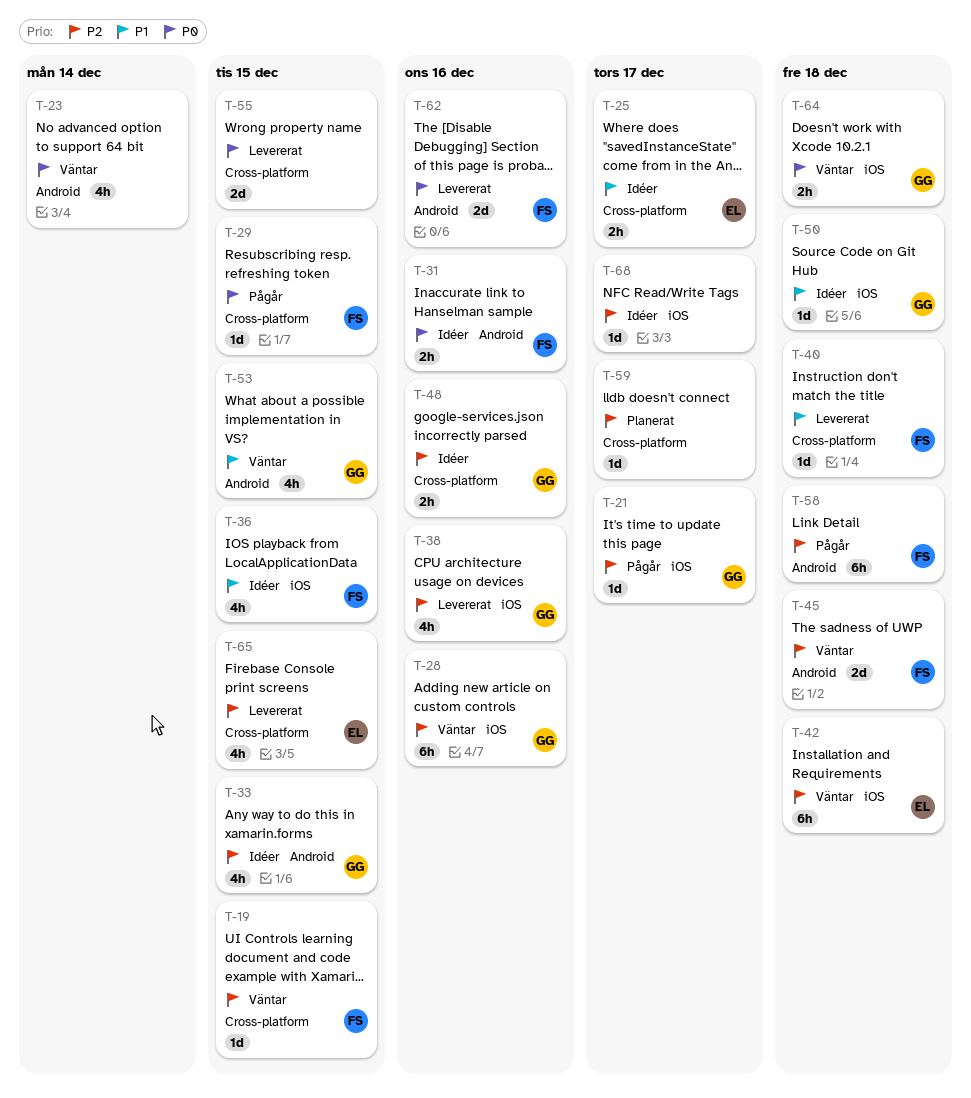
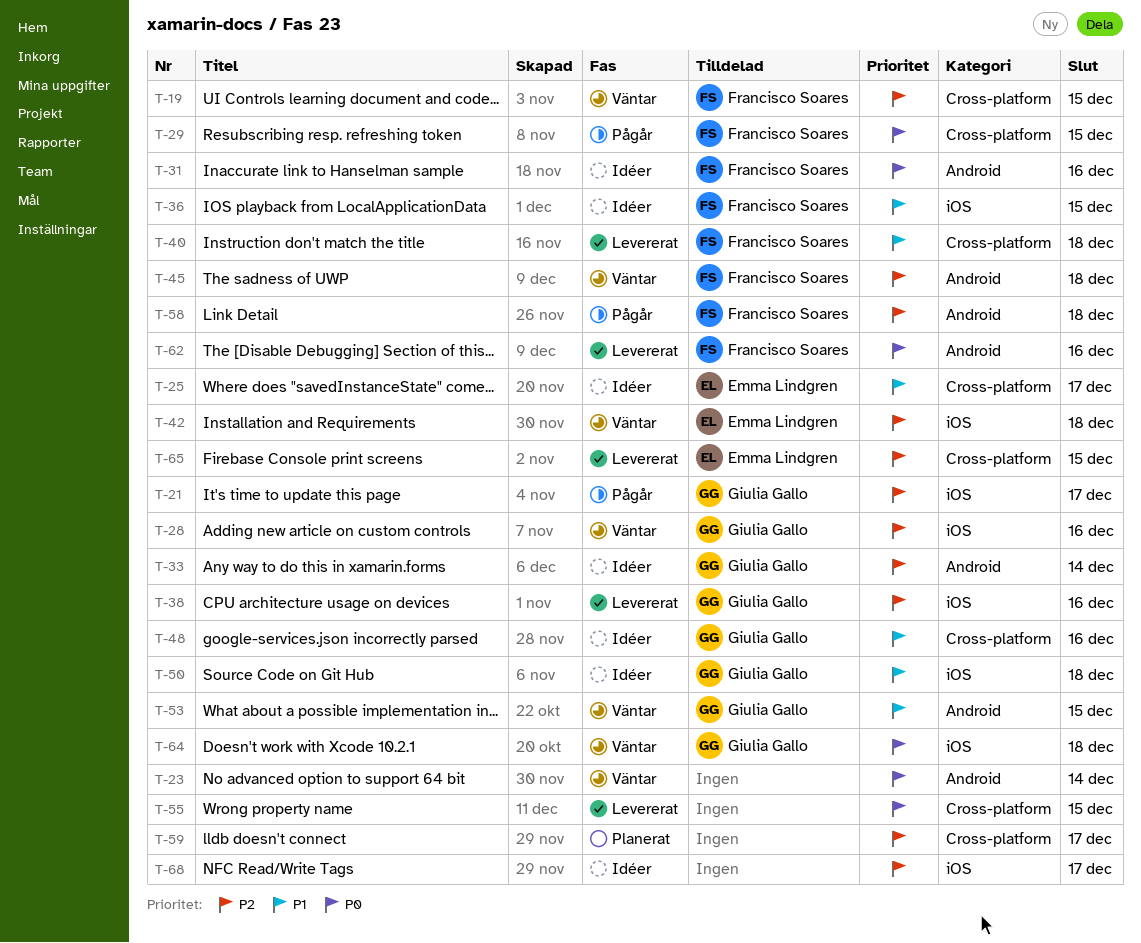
T-33, due: Dec 15 -> Dec 14
T-48, priority: P2 -> P1

